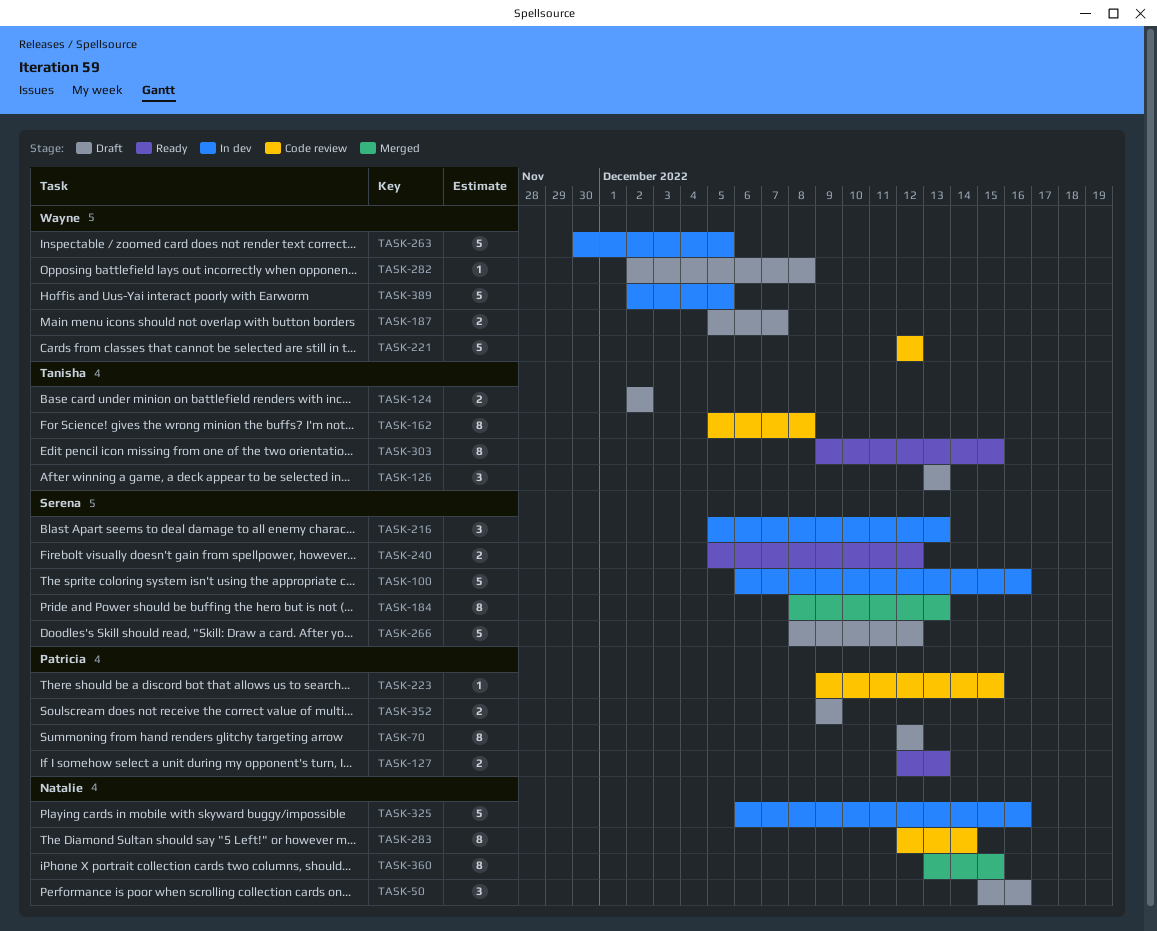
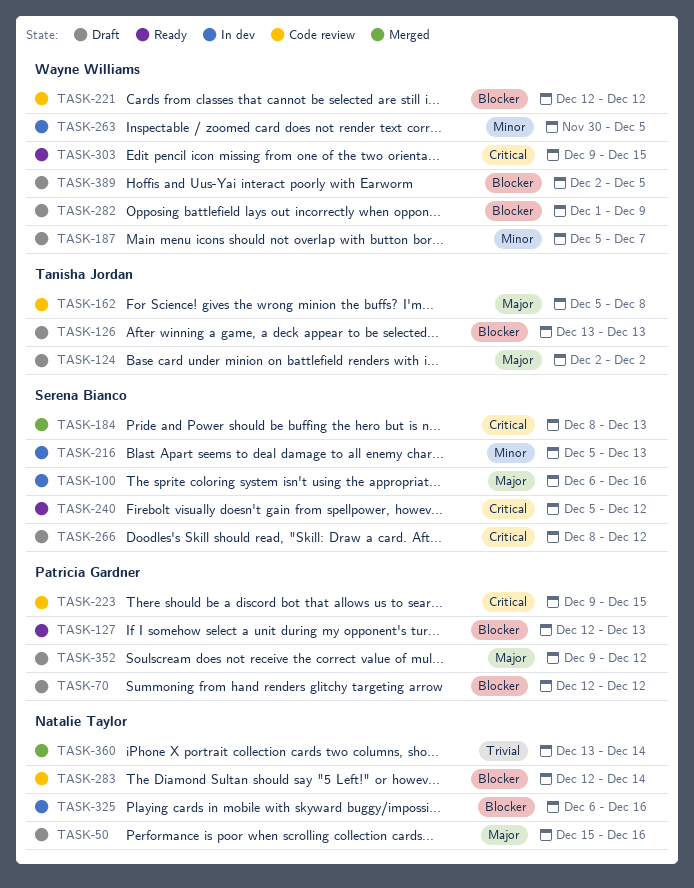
TASK-282, start: Dec 2 -> Dec 1
TASK-282, due: Dec 8 -> Dec 9
TASK-303, owner: Tanisha Jordan -> Wayne Williams
TASK-352, due: Dec 9 -> Dec 12
TASK-360, due: Dec 15 -> Dec 14
TASK-389, status: In dev -> Draft

